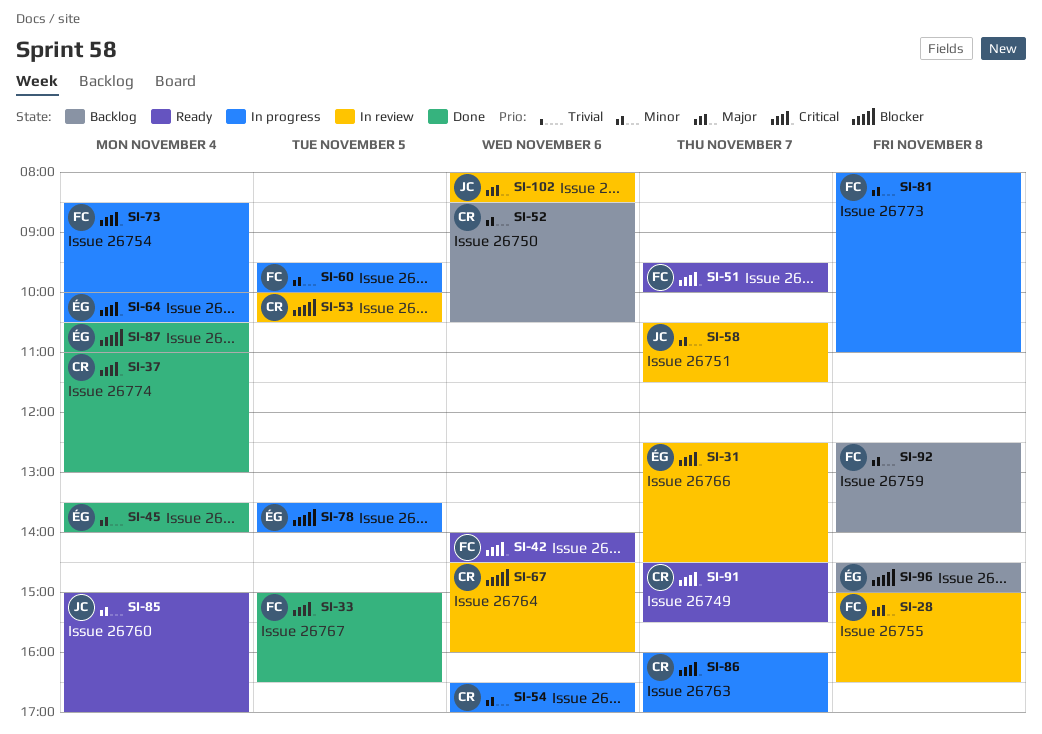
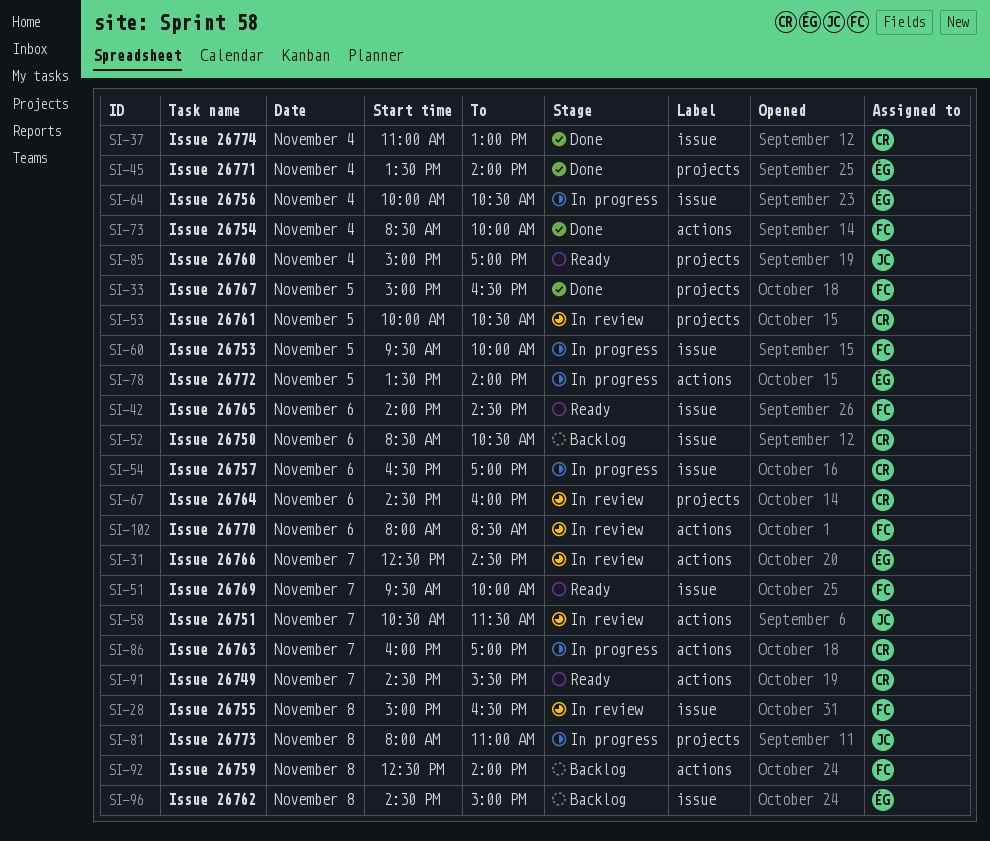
SI-73, status: In progress -> Done
SI-81, owner: FC -> JC
SI-87: present -> none
SI-102, owner: JC -> FC

